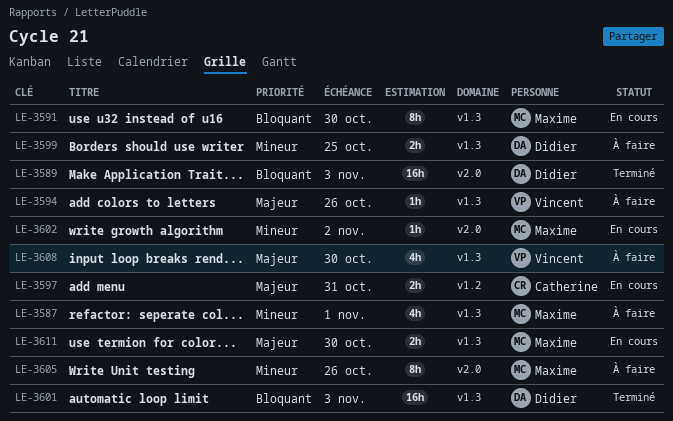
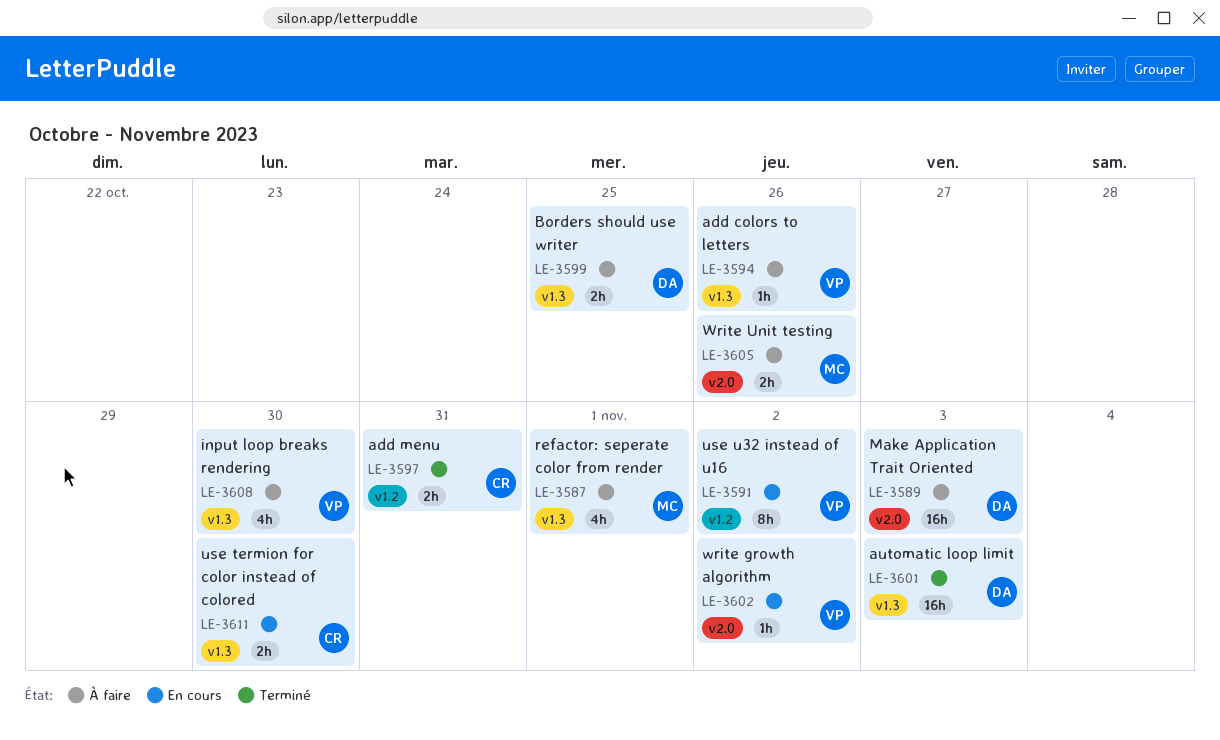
LE-3589, status: Terminé -> À faire
LE-3591, owner: Maxime -> Vincent
LE-3591, label: v1.3 -> v1.2
LE-3591, due: Oct 30 -> Nov 2
LE-3597, status: En cours -> Terminé
LE-3602, owner: Maxime -> Vincent
LE-3605, estimate: 8h -> 2h
LE-3611, owner: Maxime -> Catherine

